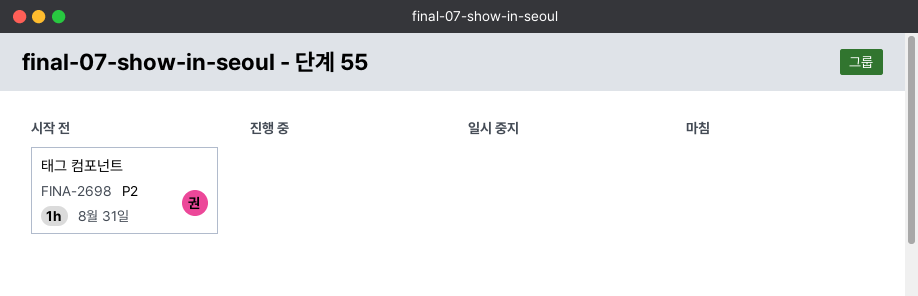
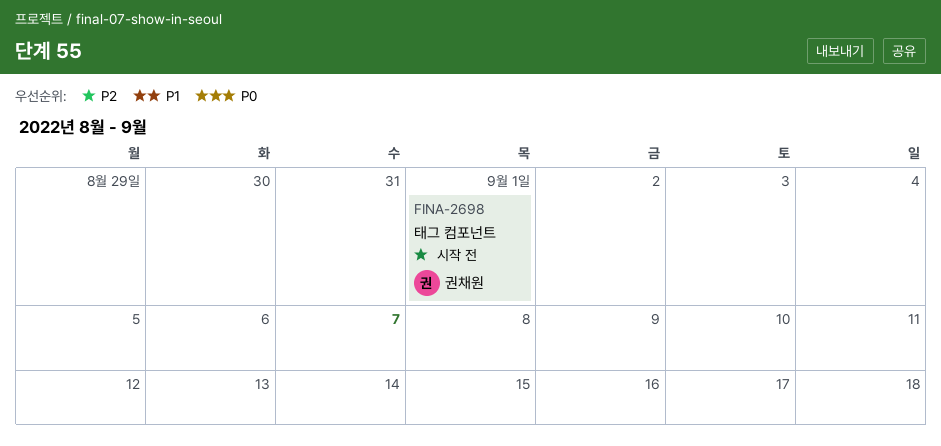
FINA-2698, due: Aug 31 -> Sep 1

